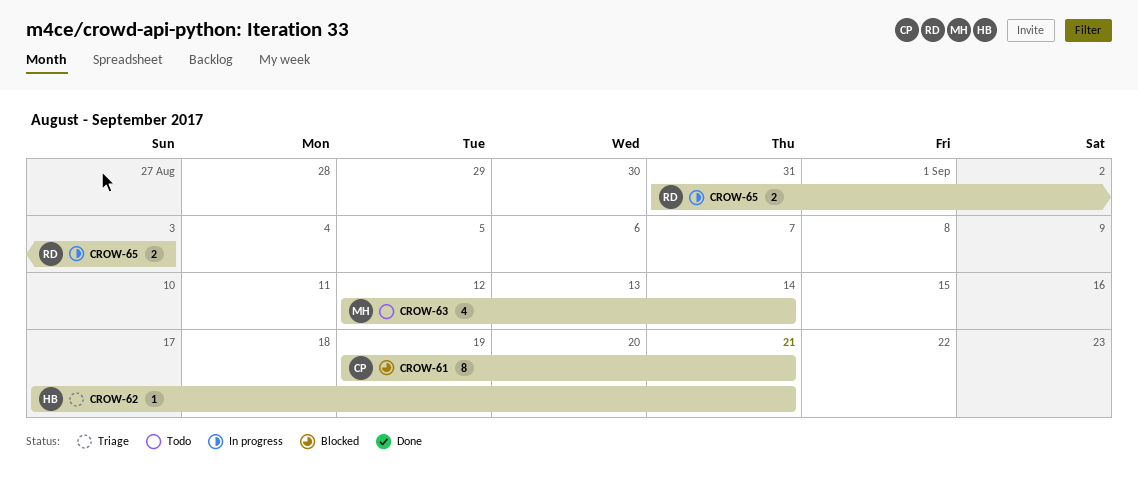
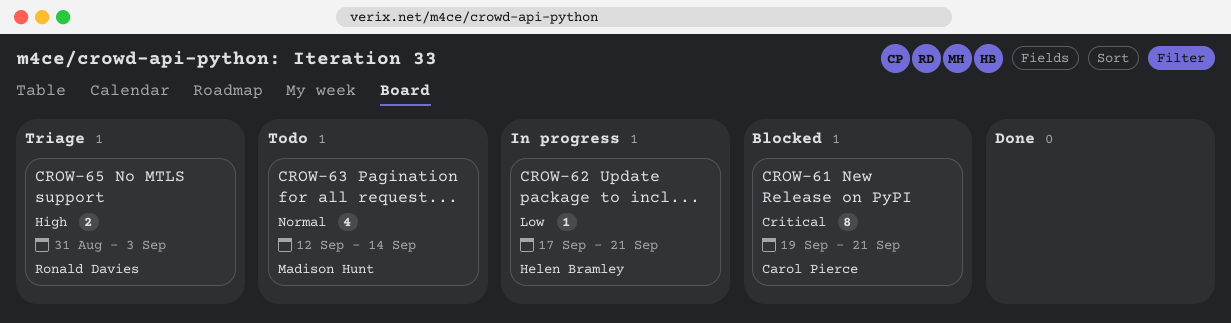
CROW-62, status: Triage -> In progress
CROW-65, status: In progress -> Triage

